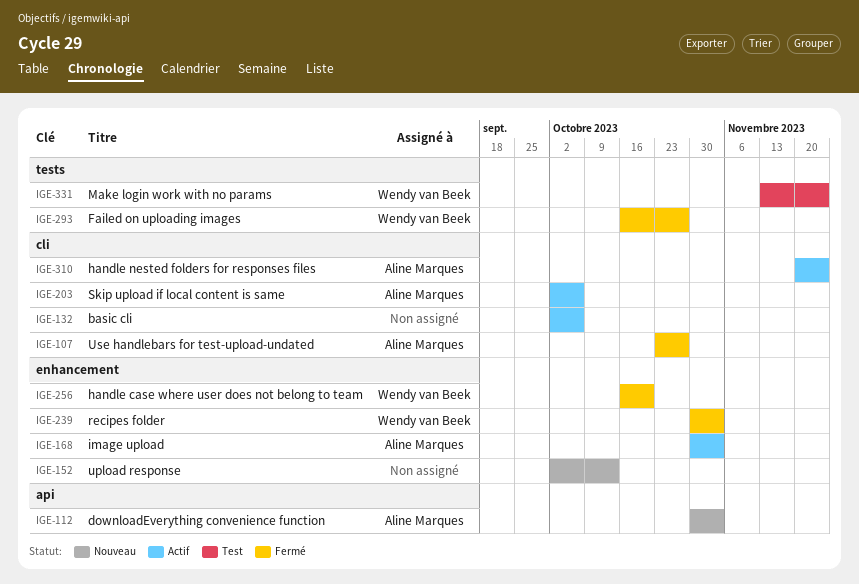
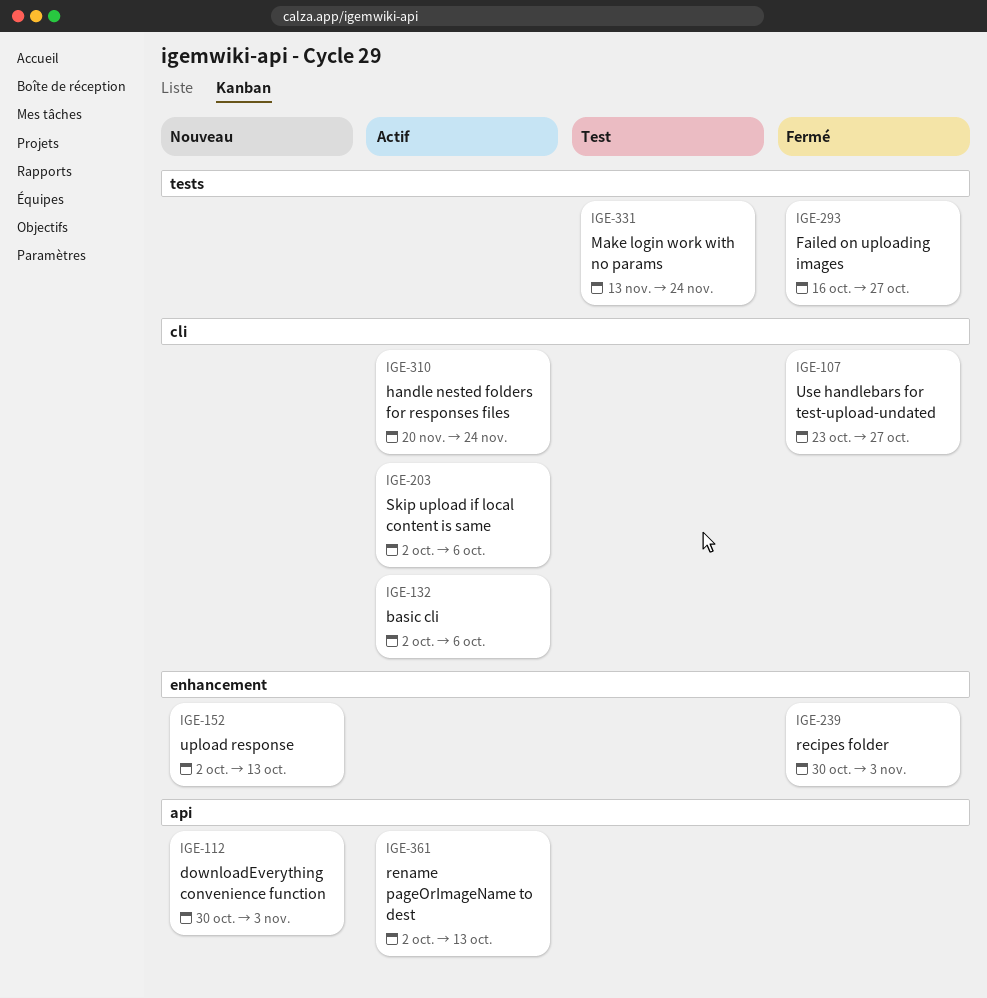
IGE-168: present -> none
IGE-256: present -> none
IGE-361: none -> present

